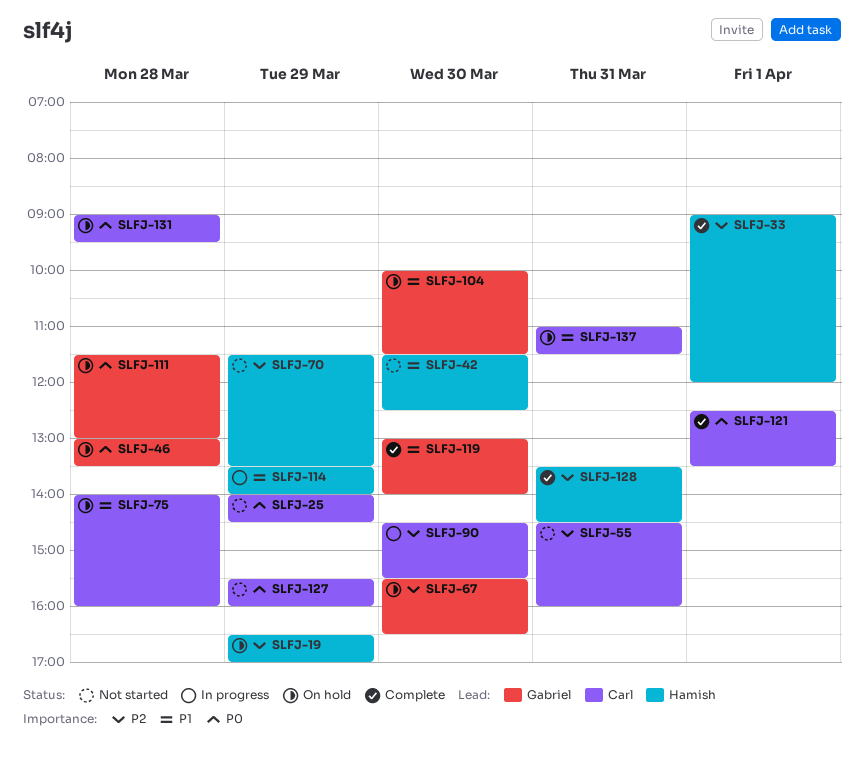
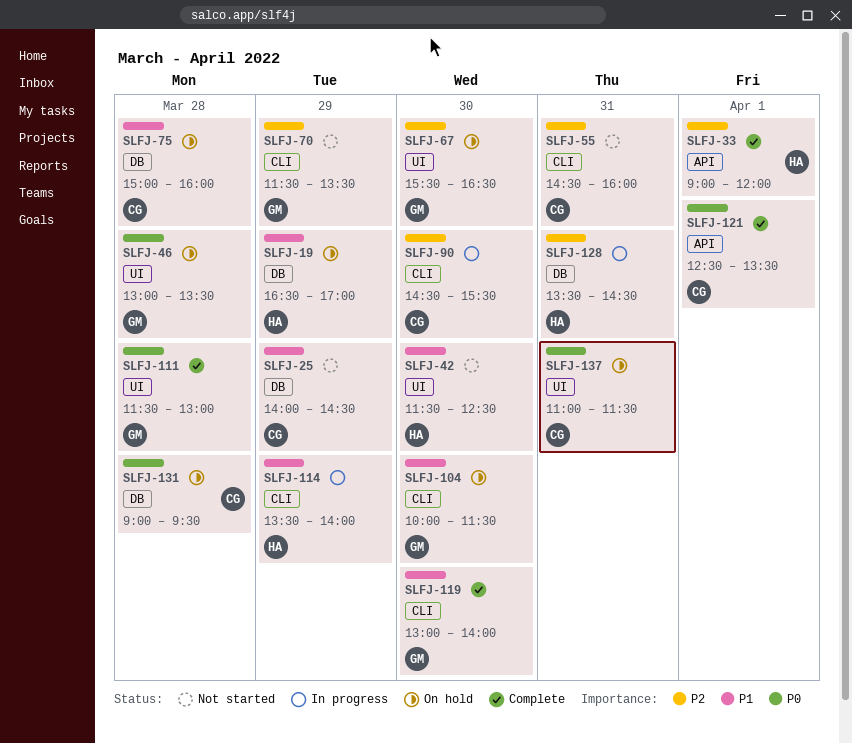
SLFJ-19, priority: P2 -> P1
SLFJ-25, priority: P0 -> P1
SLFJ-70, owner: Hamish -> Gabriel
SLFJ-75, begins: 14:00 -> 15:00
SLFJ-111, status: On hold -> Complete
SLFJ-127: present -> none
SLFJ-128, status: Complete -> In progress
SLFJ-137, priority: P1 -> P0

